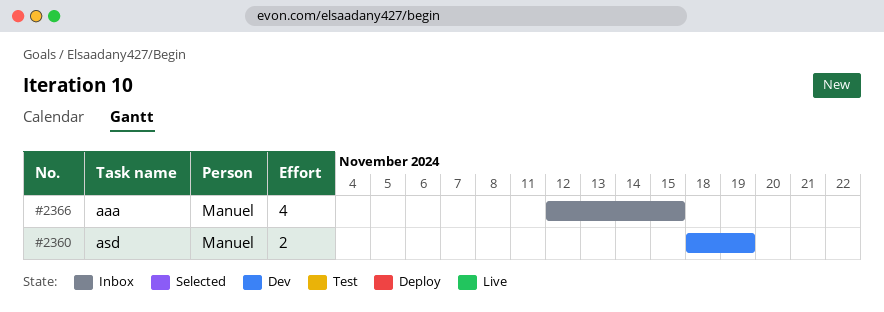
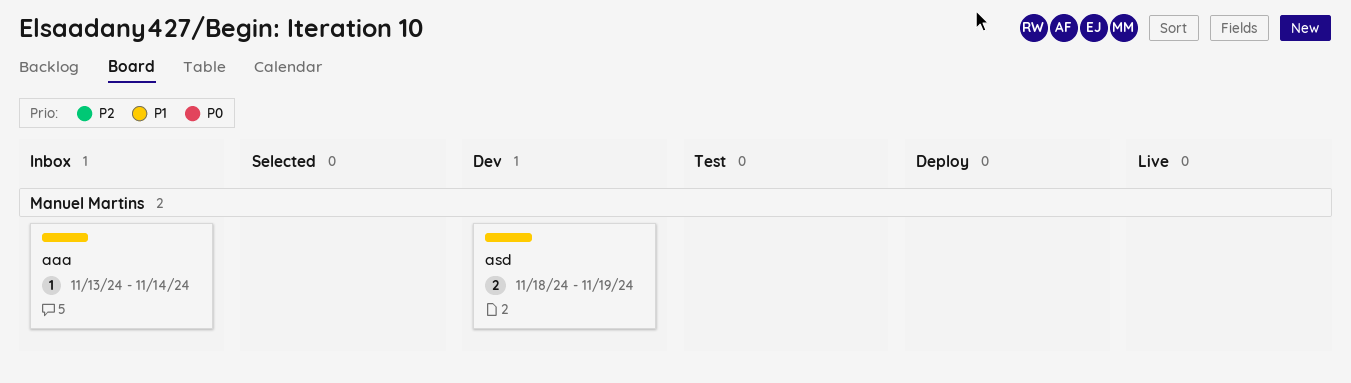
aaa, estimate: 4 -> 1
aaa, start: Nov 12 -> Nov 13
aaa, due: Nov 15 -> Nov 14

